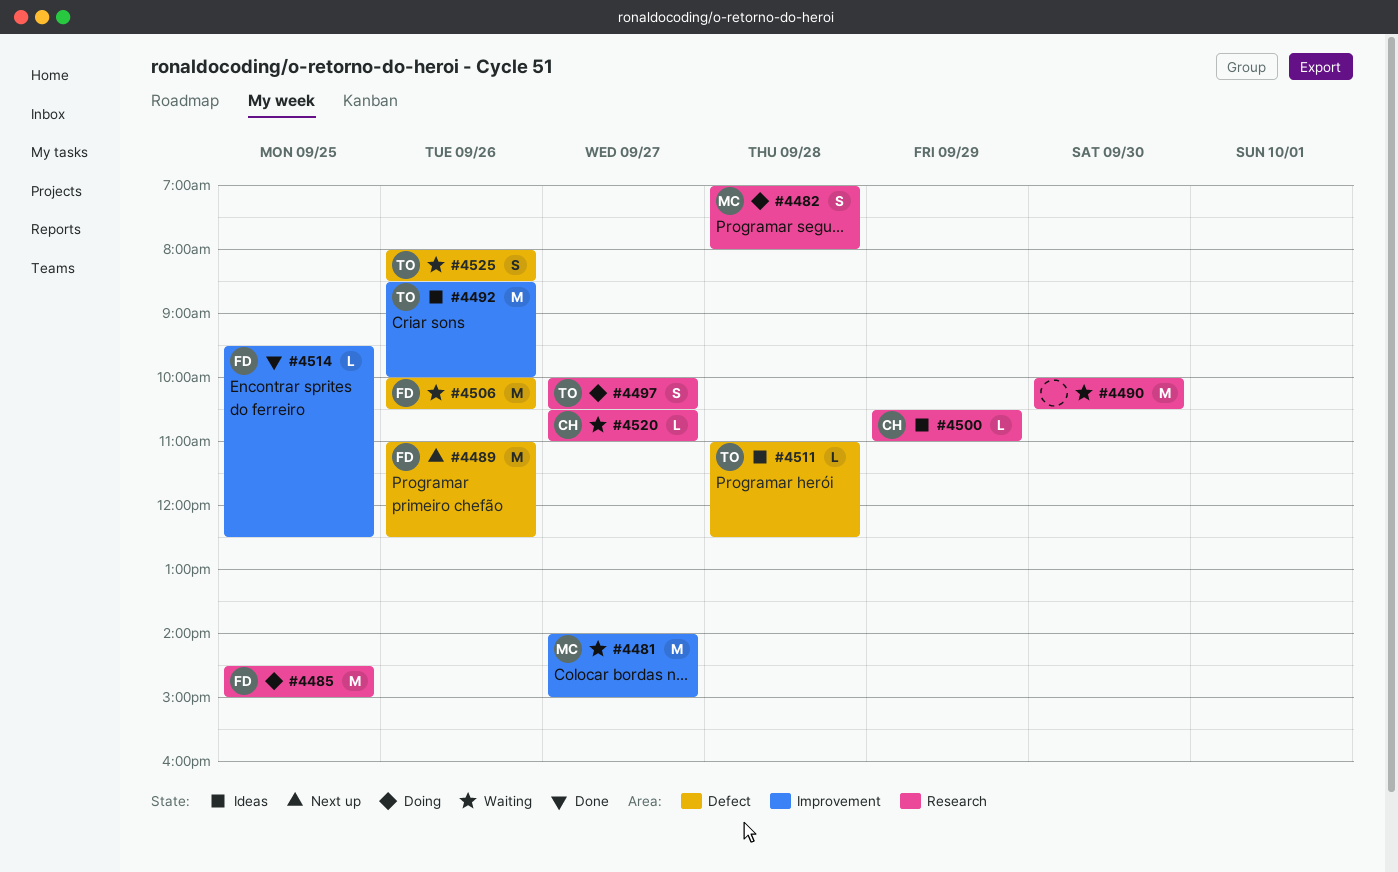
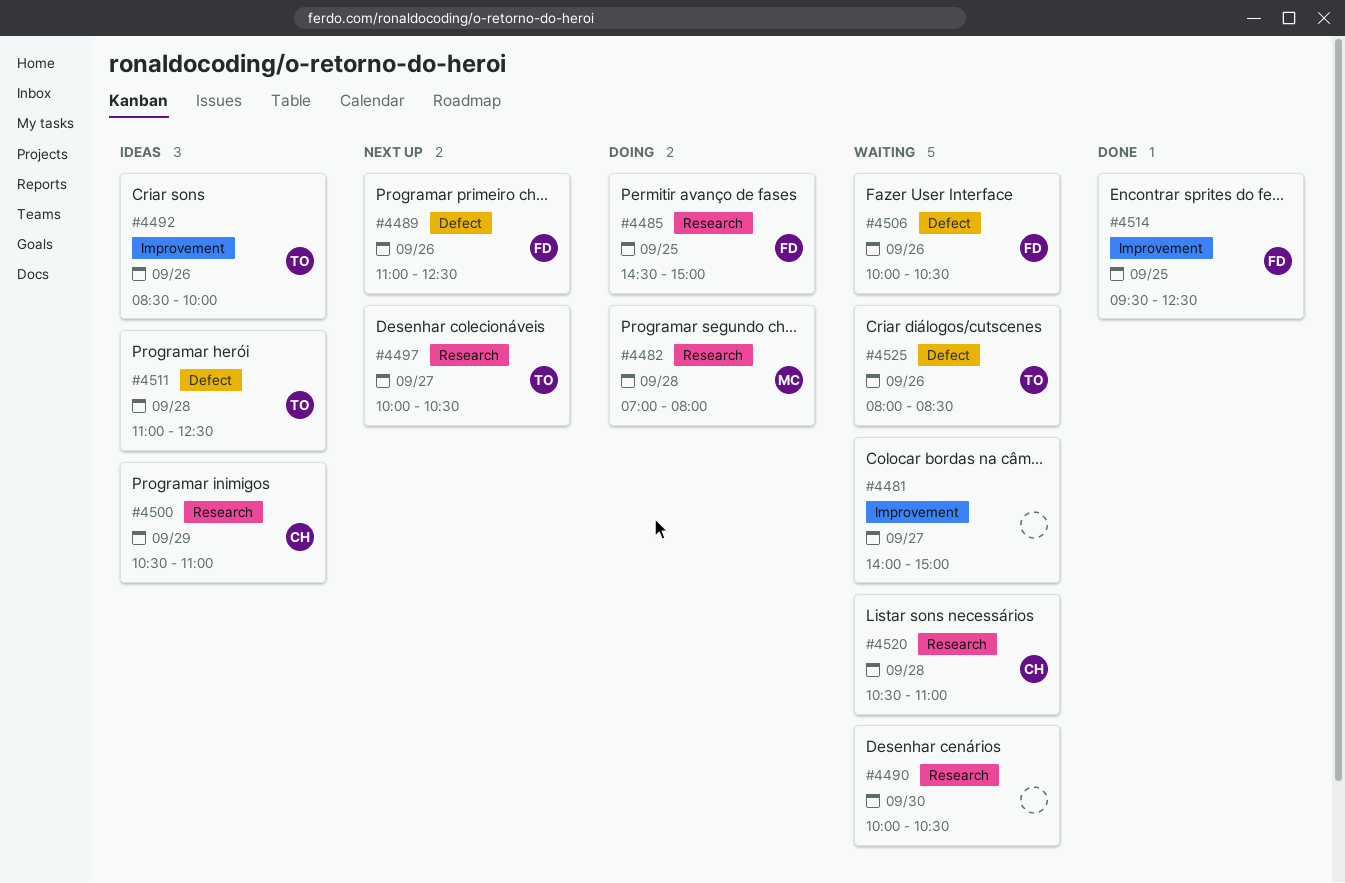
#4481, owner: MC -> none
#4497, status: Doing -> Next up
#4520, day: Sep 27 -> Sep 28

